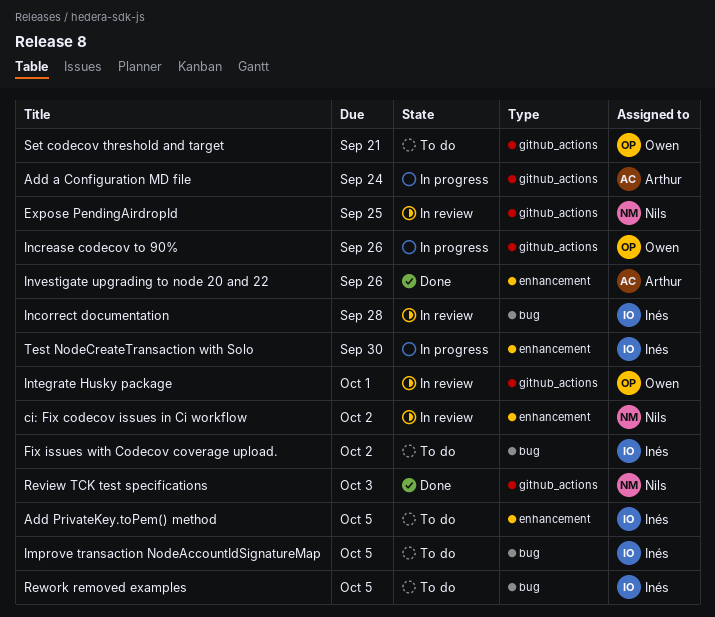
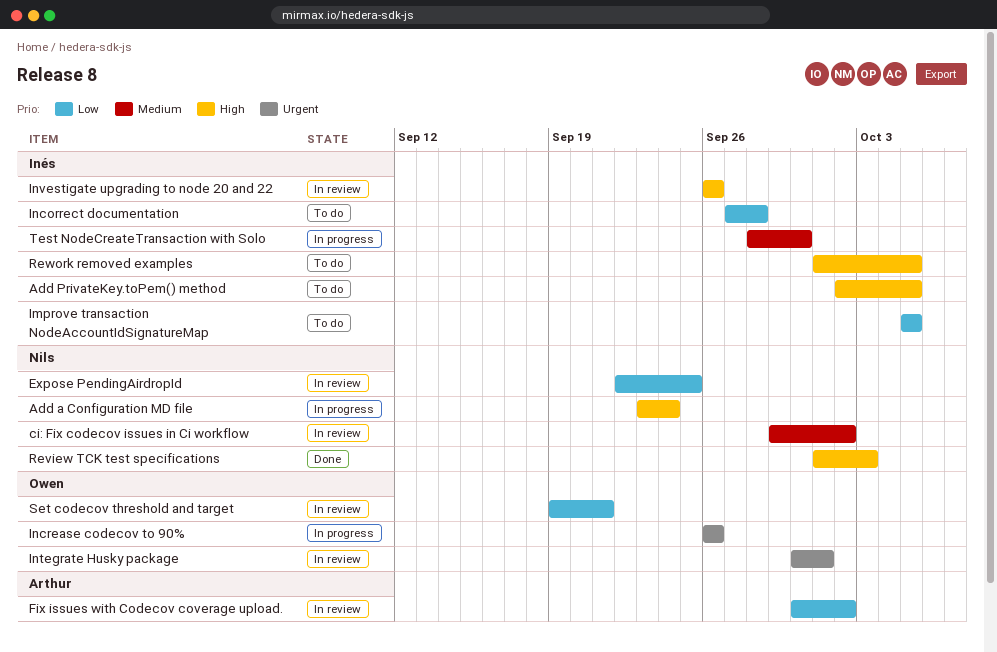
Add a Configuration MD file, owner: Arthur -> Nils
Fix issues with Codecov coverage upload., status: To do -> In review
Fix issues with Codecov coverage upload., owner: Inés -> Arthur
Incorrect documentation, status: In review -> To do
Investigate upgrading to node 20 and 22, status: Done -> In review
Investigate upgrading to node 20 and 22, owner: Arthur -> Inés
Set codecov threshold and target, status: To do -> In review

